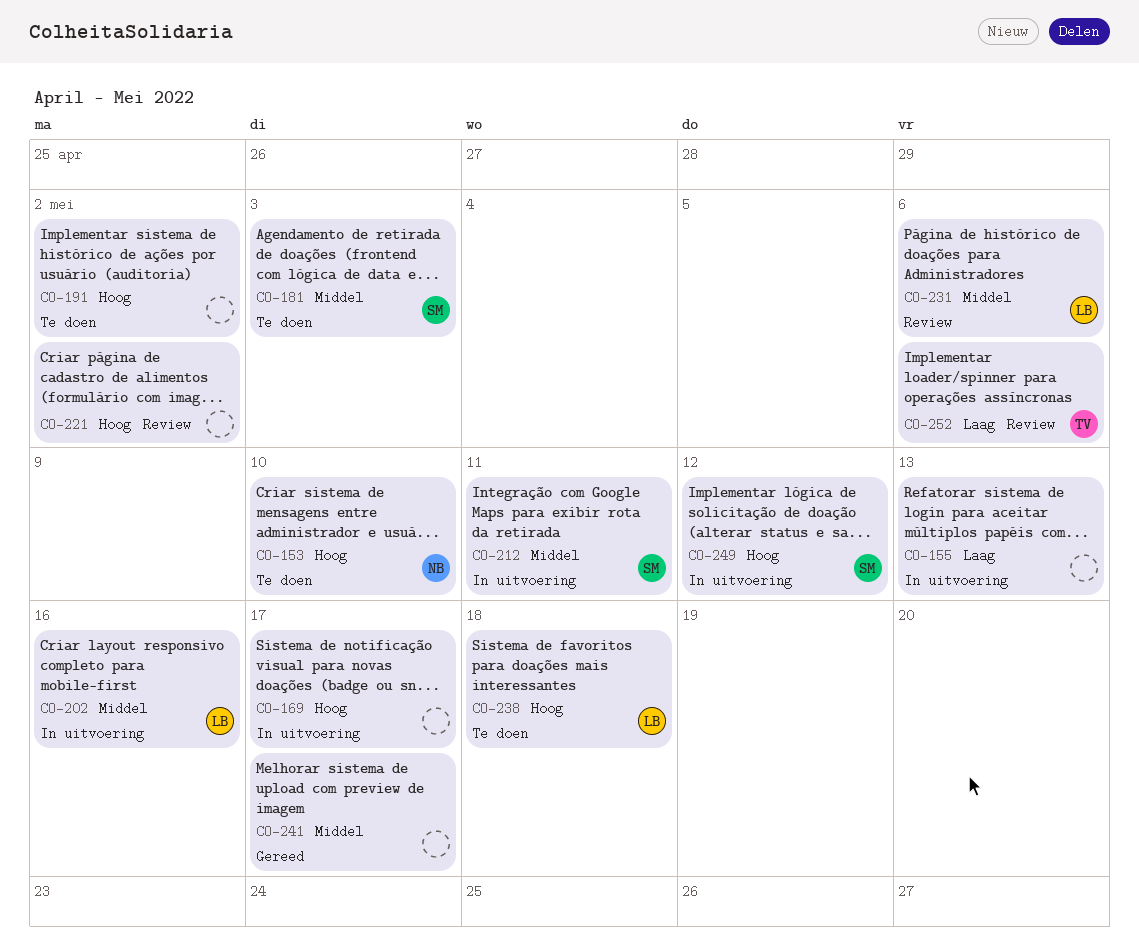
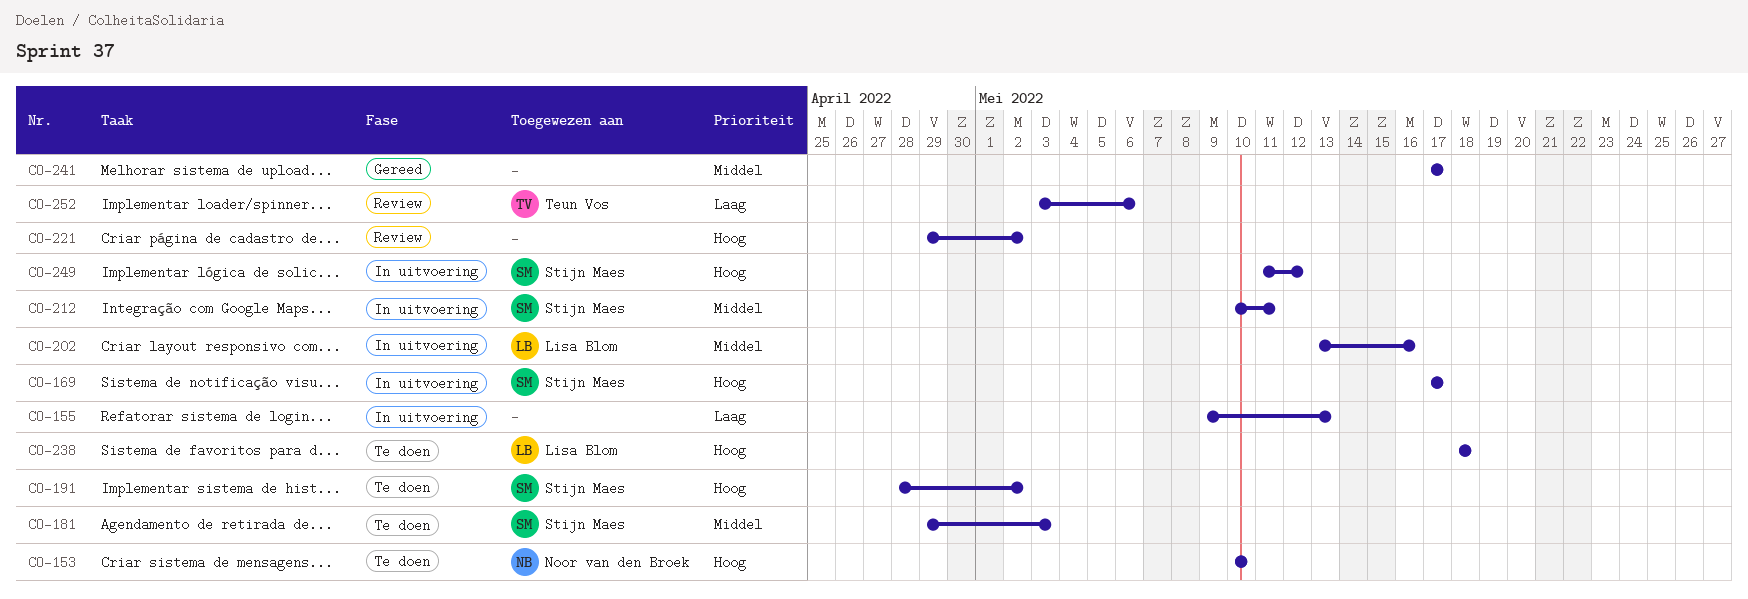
CO-169, owner: none -> Stijn Maes
CO-191, owner: none -> Stijn Maes
CO-231: present -> none

